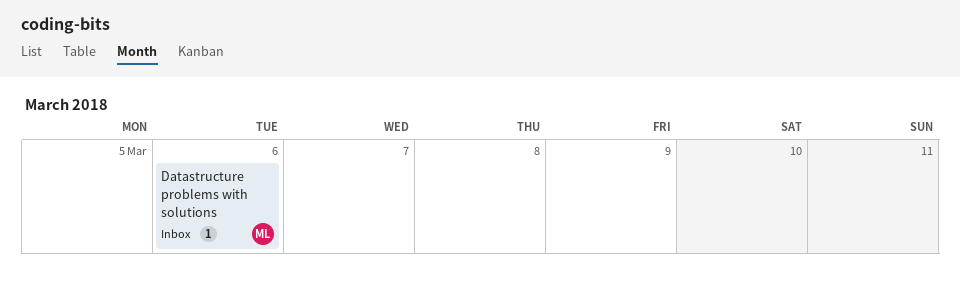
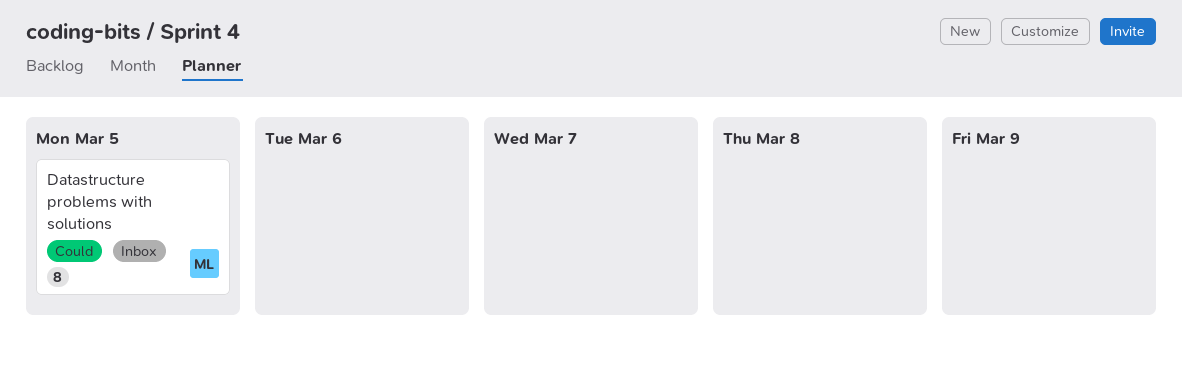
Datastructure problems with solutions, estimate: 1 -> 8
Datastructure problems with solutions, due: Mar 6 -> Mar 5

